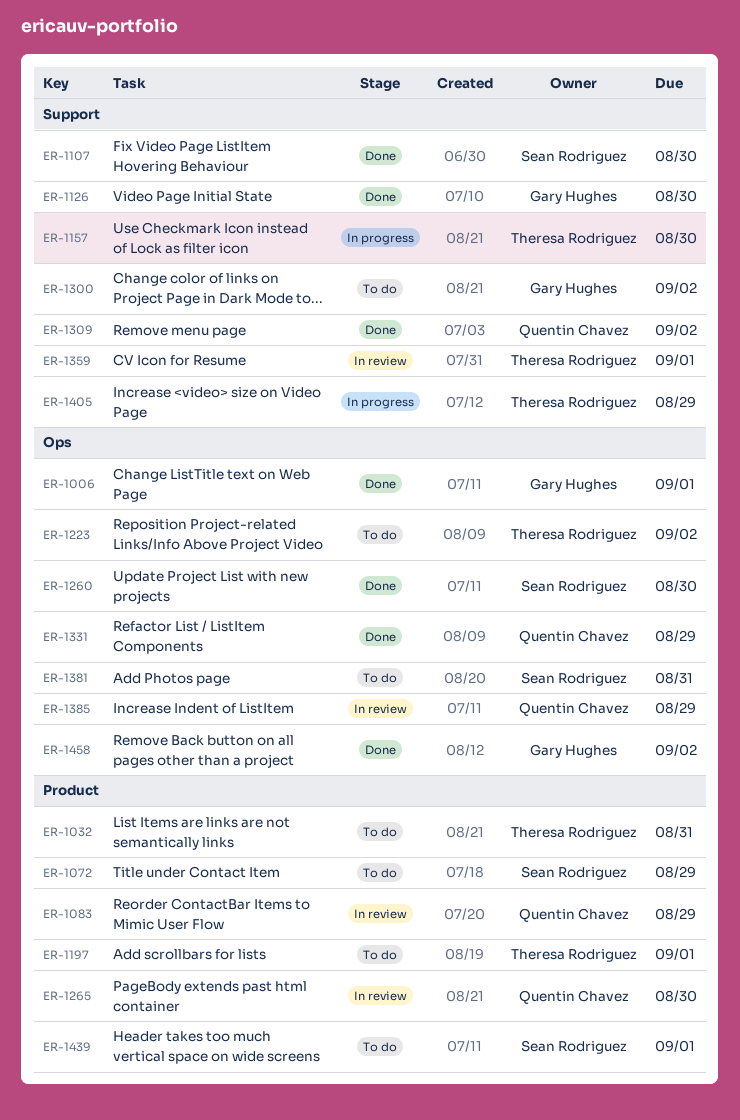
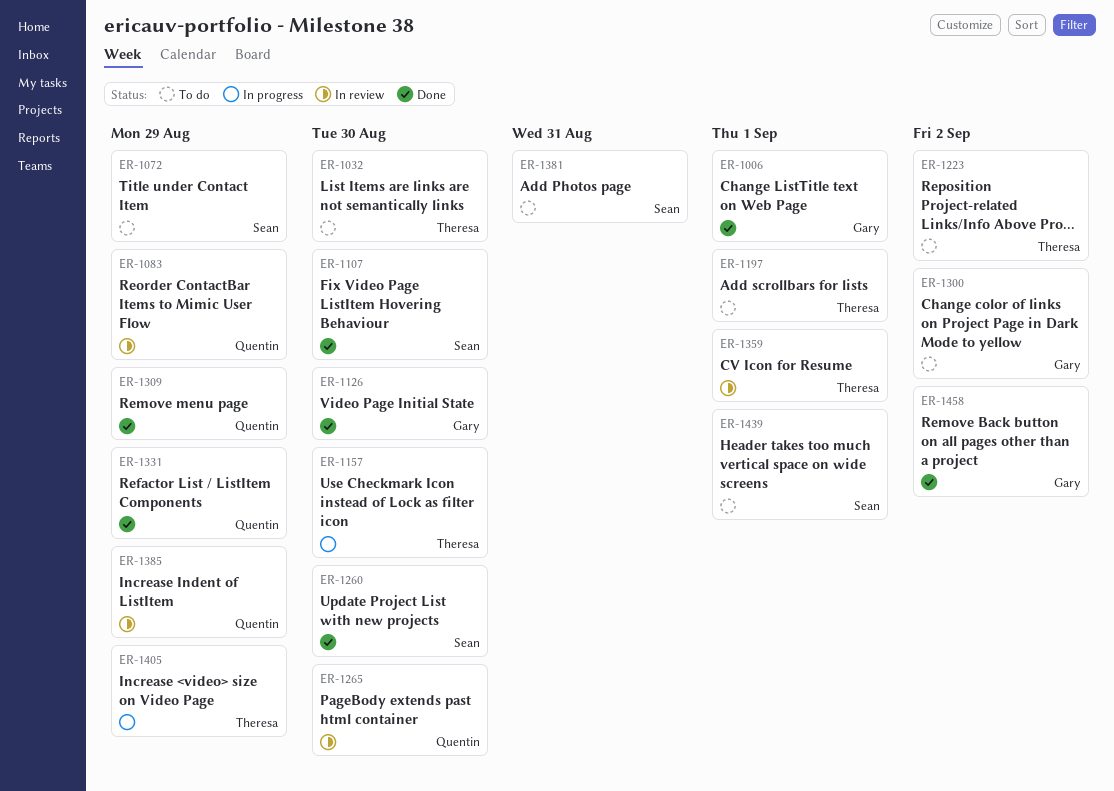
ER-1032, due: Aug 31 -> Aug 30
ER-1309, due: Sep 2 -> Aug 29

